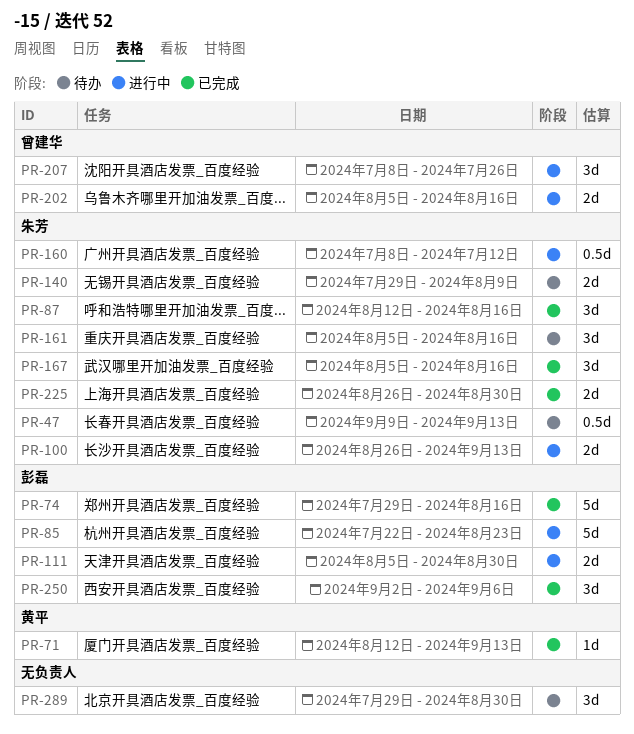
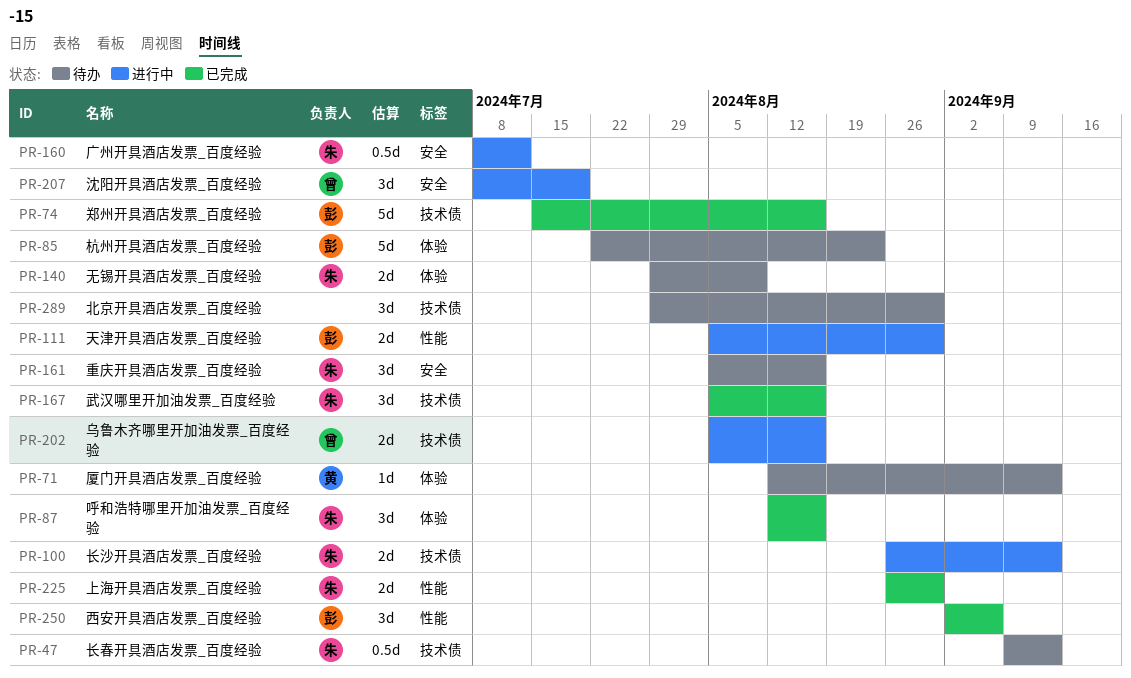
PR-71, status: 已完成 -> 待办
PR-74, start: Jul 29 -> Jul 15
PR-85, status: 进行中 -> 待办
PR-207, due: Jul 26 -> Jul 19

